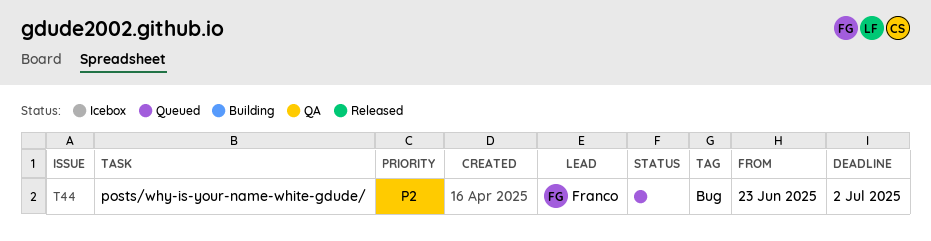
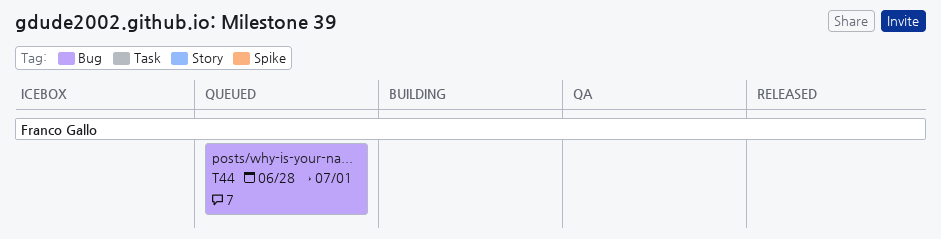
T44, start: Jun 23 -> Jun 28
T44, due: Jul 2 -> Jul 1

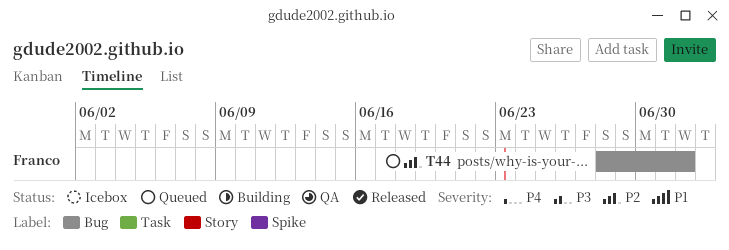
T44, due: Jul 1 -> Jul 2

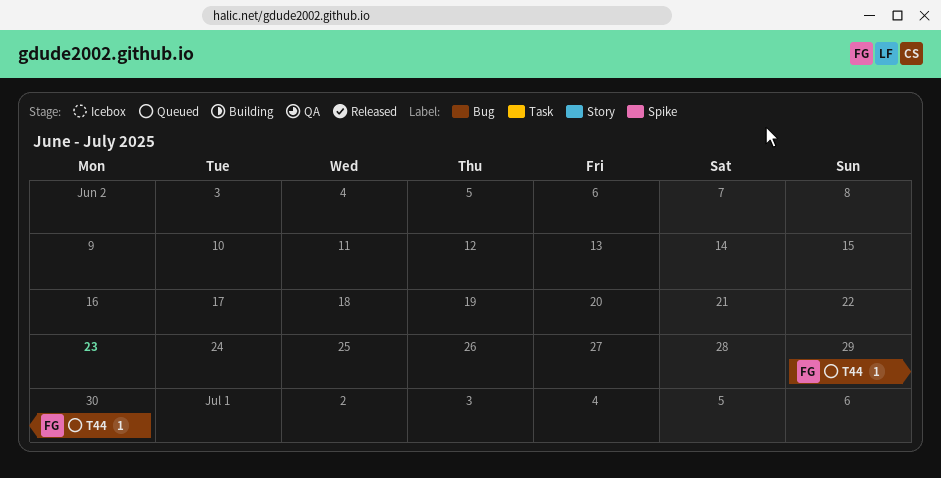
T44, start: Jun 28 -> Jun 29
T44, due: Jul 2 -> Jun 30

